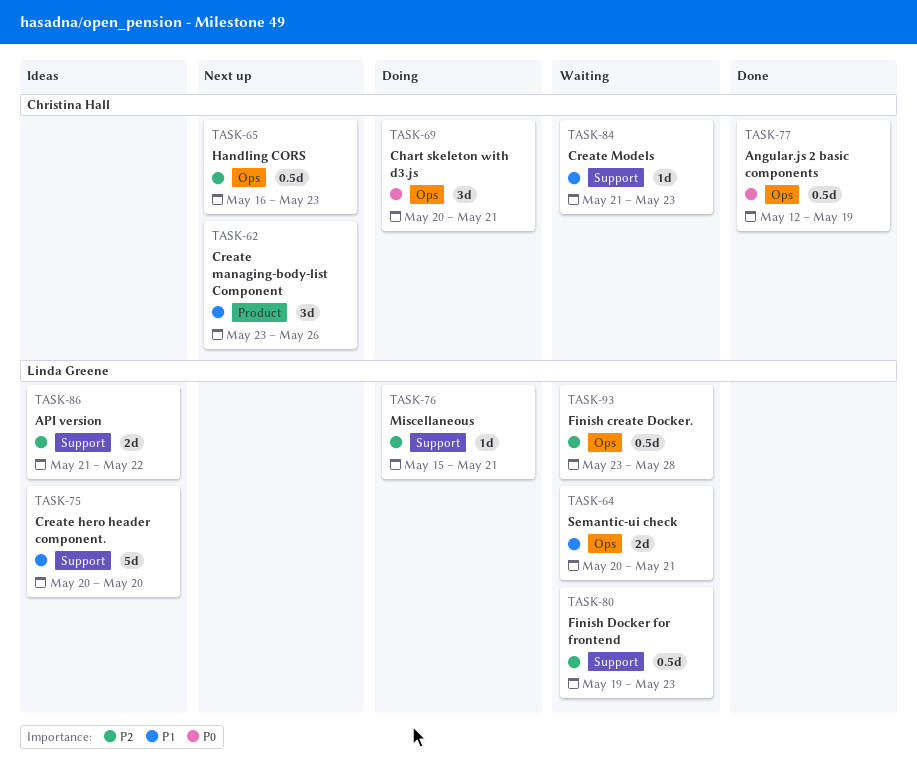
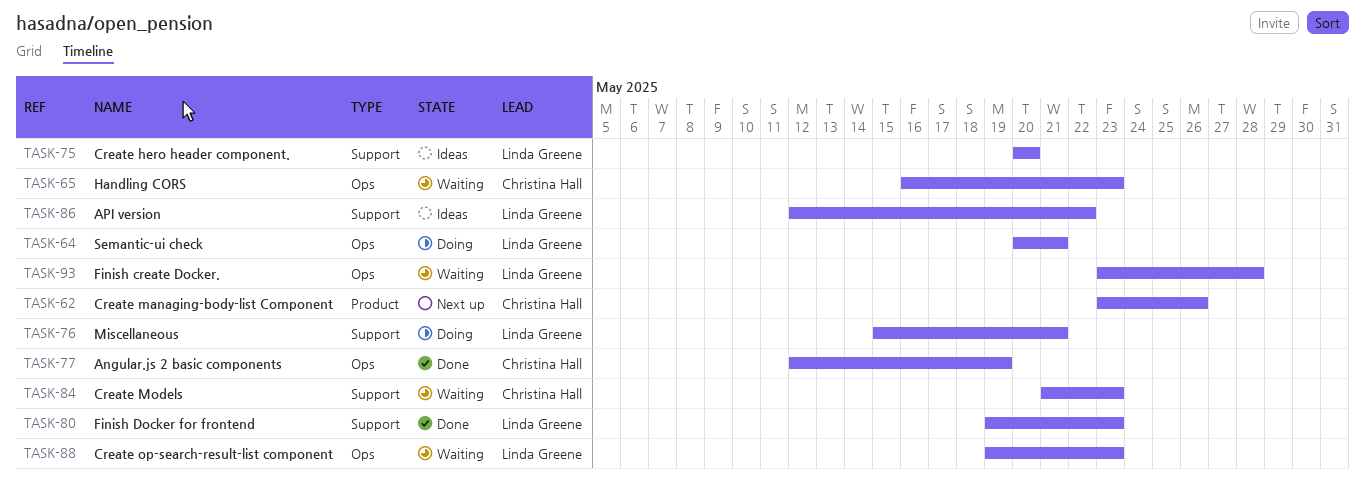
TASK-64, status: Waiting -> Doing
TASK-65, status: Next up -> Waiting
TASK-69: present -> none
TASK-80, status: Waiting -> Done
TASK-86, start: May 21 -> May 12
TASK-88: none -> present

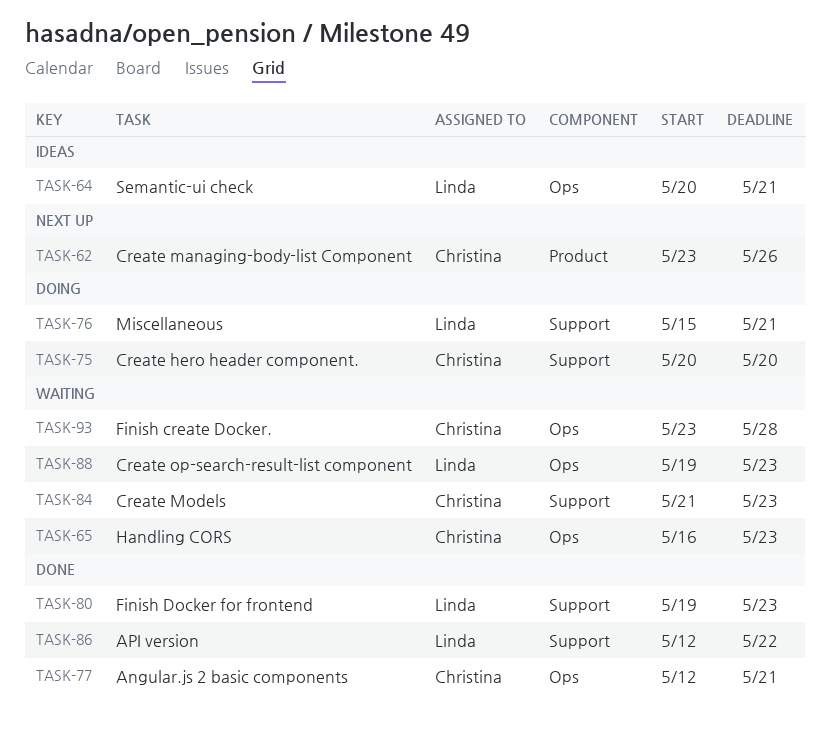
TASK-64, status: Doing -> Ideas
TASK-75, status: Ideas -> Doing
TASK-75, owner: Linda Greene -> Christina Hall
TASK-77, due: May 19 -> May 21
TASK-86, status: Ideas -> Done
TASK-93, owner: Linda Greene -> Christina Hall

